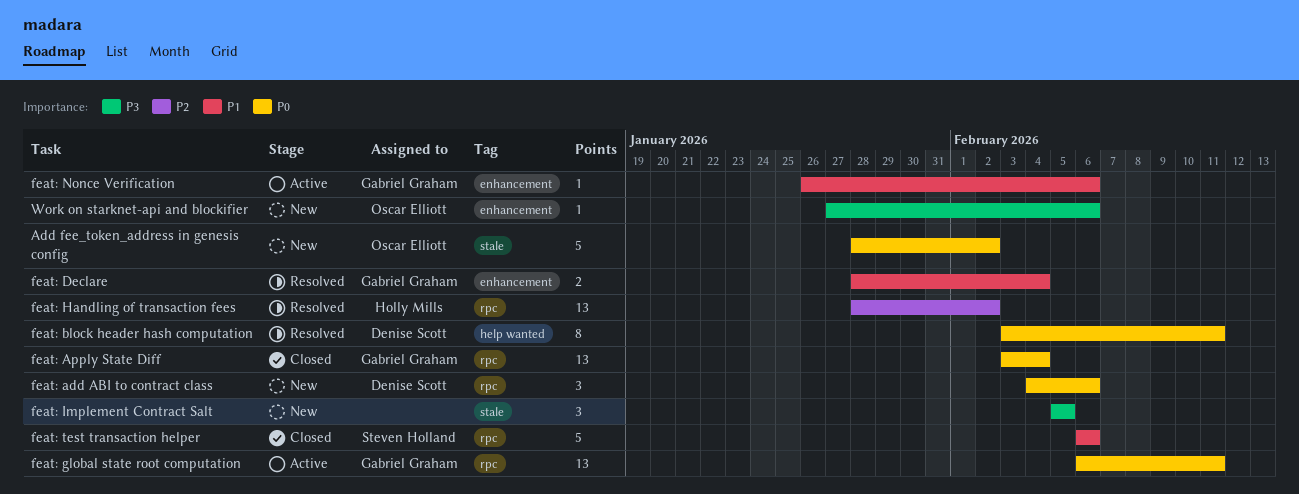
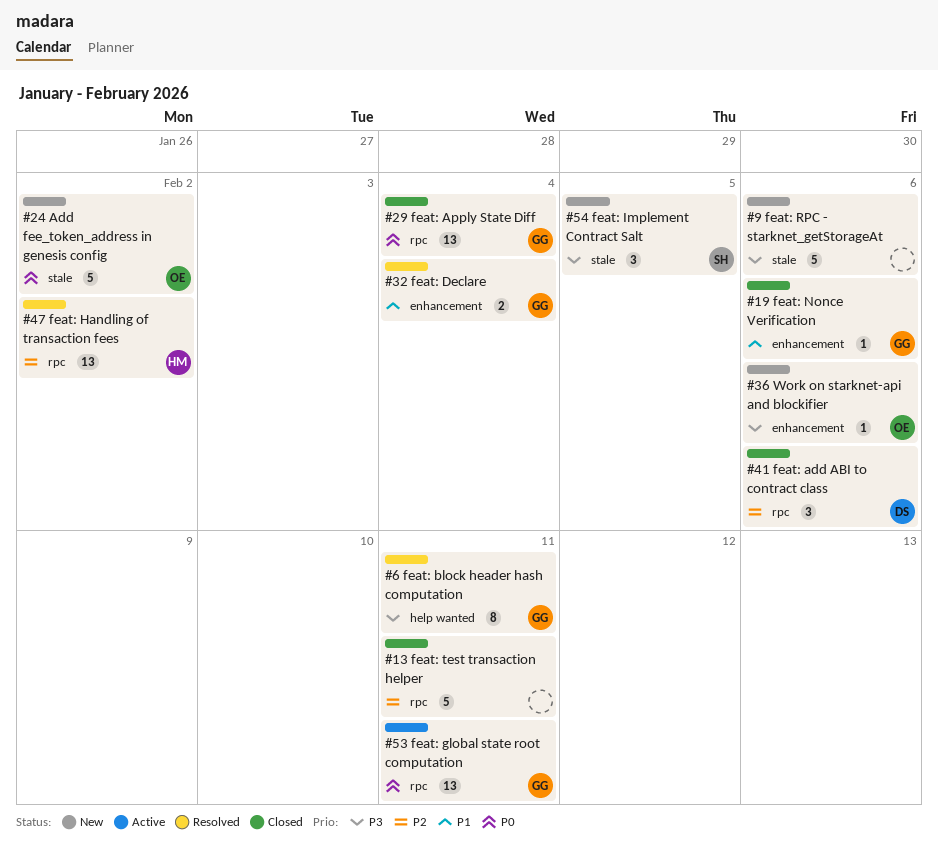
feat: add ABI to contract class, status: New -> Closed
feat: add ABI to contract class, priority: P0 -> P2
feat: block header hash computation, owner: Denise Scott -> Gabriel Graham
feat: block header hash computation, priority: P0 -> P3
feat: Implement Contract Salt, owner: none -> Steven Holland
feat: Nonce Verification, status: Active -> Closed
feat: RPC - starknet_getStorageAt: none -> present
feat: test transaction helper, owner: Steven Holland -> none
feat: test transaction helper, priority: P1 -> P2
feat: test transaction helper, due: Feb 6 -> Feb 11

